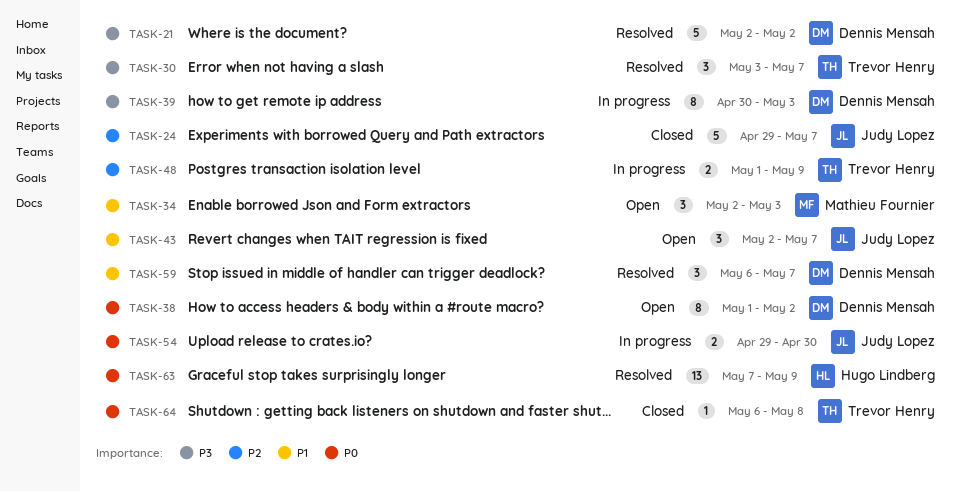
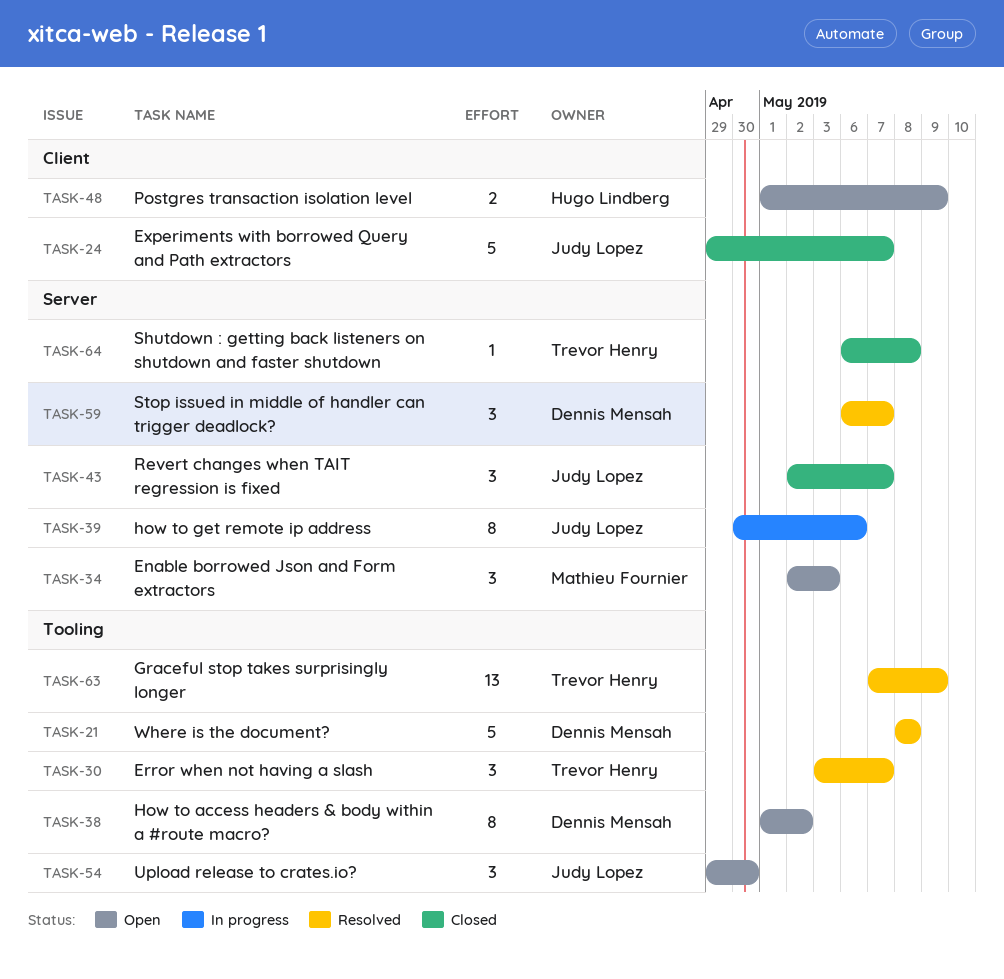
TASK-21, start: May 2 -> May 8
TASK-21, due: May 2 -> May 8
TASK-39, owner: Dennis Mensah -> Judy Lopez
TASK-39, due: May 3 -> May 6
TASK-43, status: Open -> Closed
TASK-48, status: In progress -> Open
TASK-48, owner: Trevor Henry -> Hugo Lindberg
TASK-54, status: In progress -> Open
TASK-54, estimate: 2 -> 3
TASK-63, owner: Hugo Lindberg -> Trevor Henry

